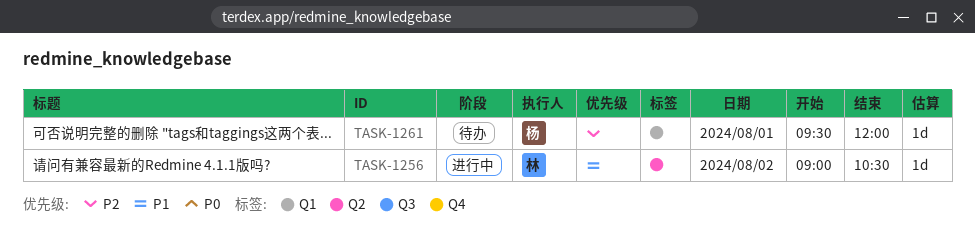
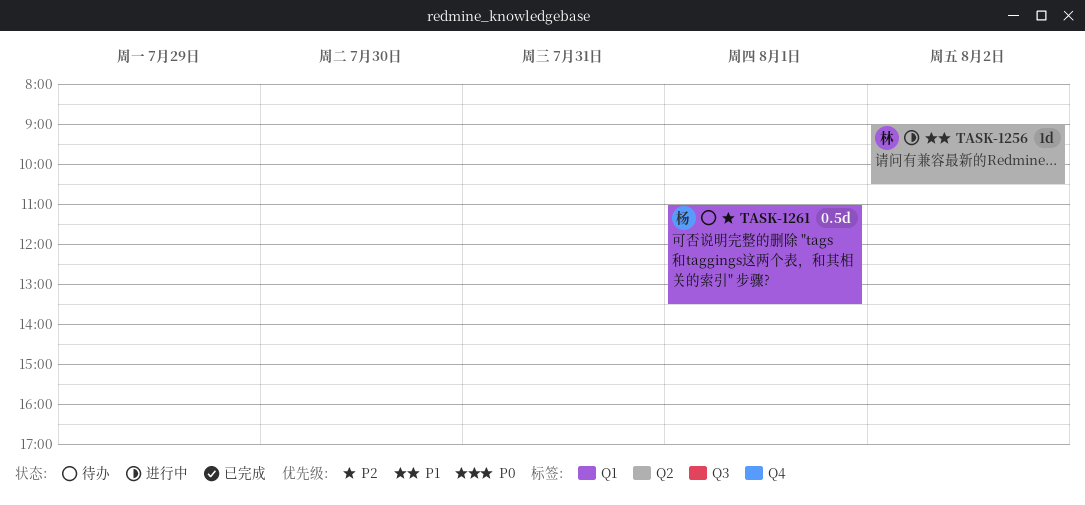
TASK-1261, estimate: 1d -> 0.5d
TASK-1261, begins: 09:30 -> 11:00
TASK-1261, ends: 12:00 -> 13:30

